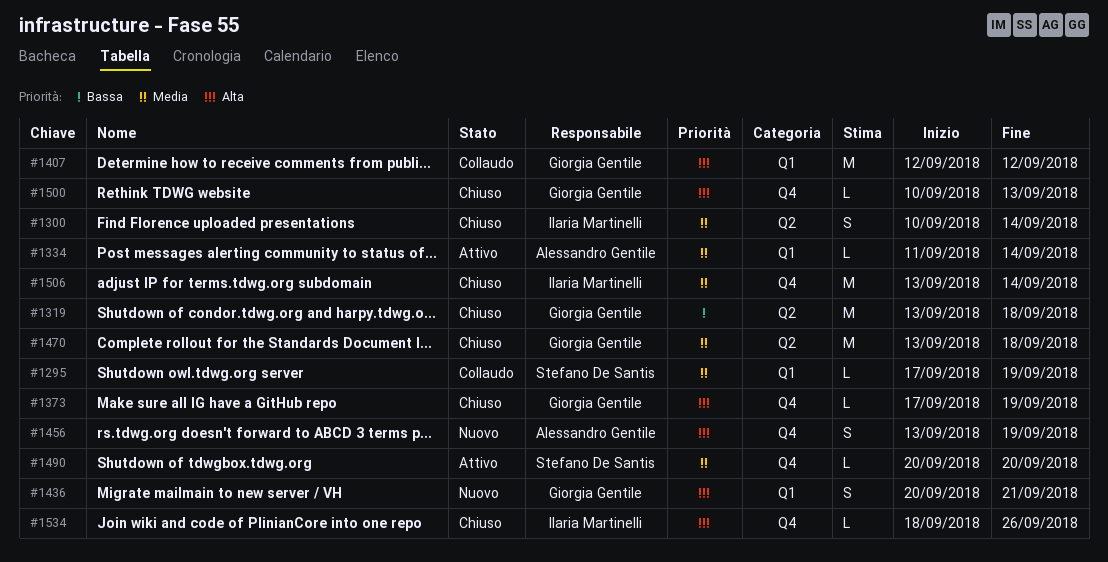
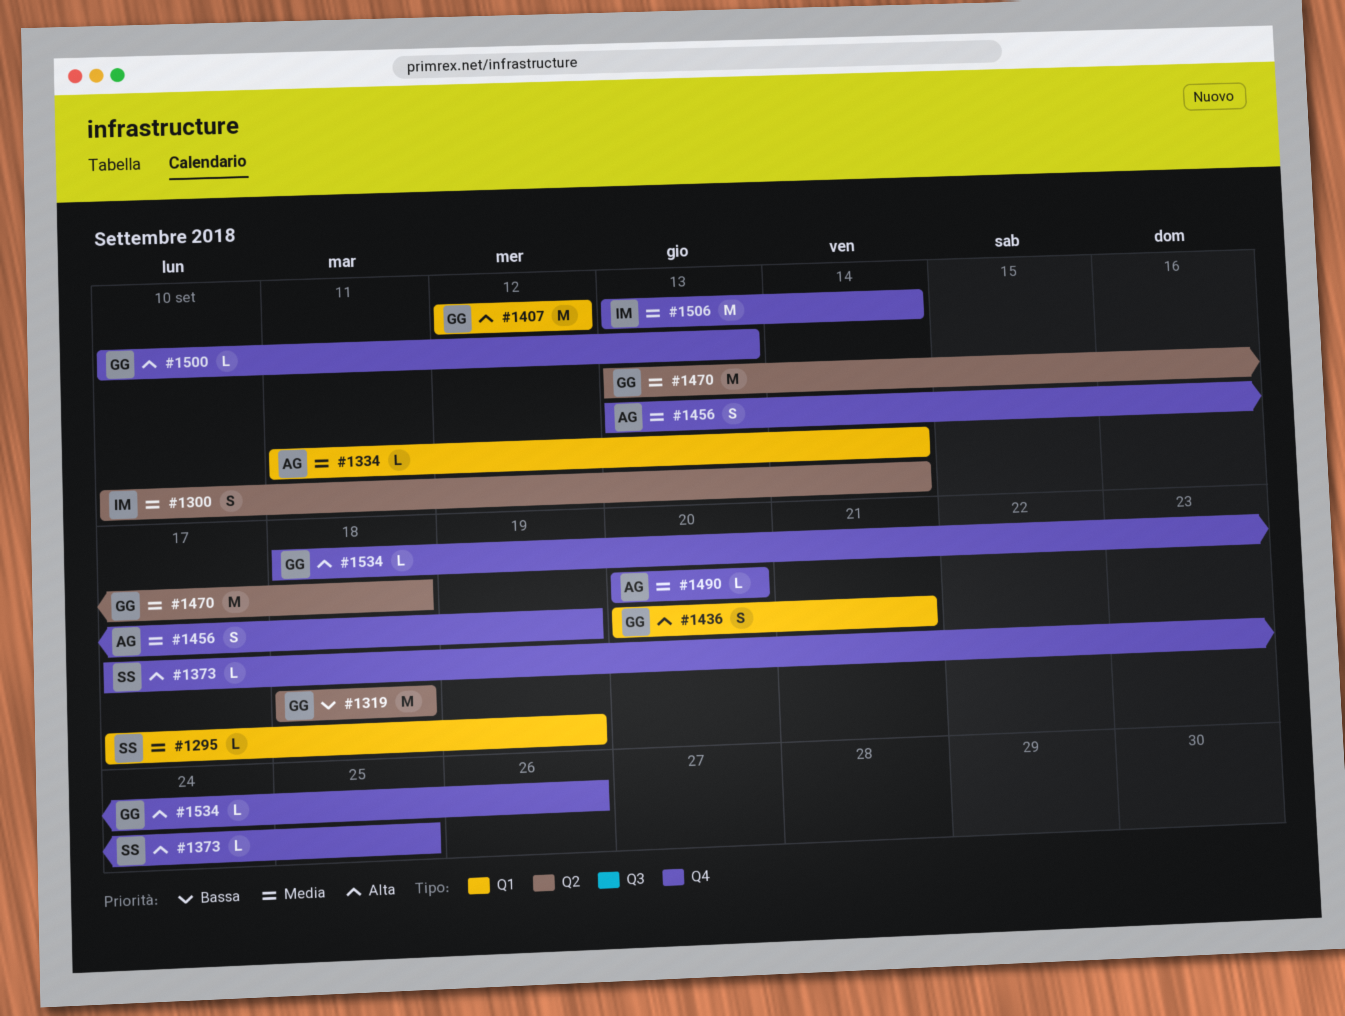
#1319, start: Sep 13 -> Sep 18
#1373, owner: Giorgia Gentile -> Stefano De Santis
#1373, due: Sep 19 -> Sep 25
#1456, priority: Alta -> Media
#1490, owner: Stefano De Santis -> Alessandro Gentile
#1534, owner: Ilaria Martinelli -> Giorgia Gentile

